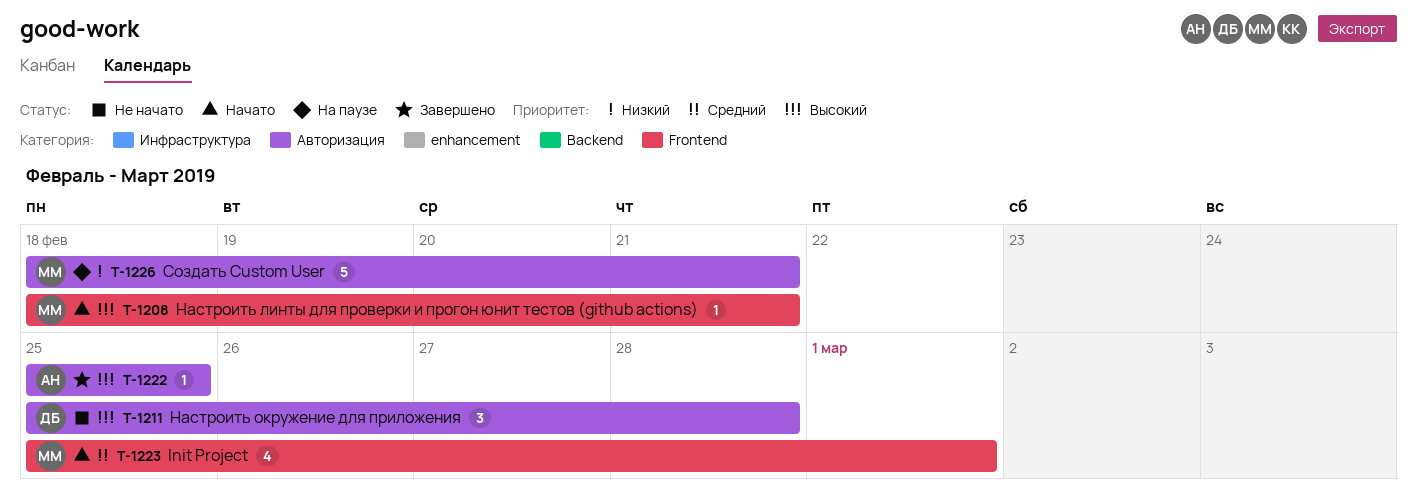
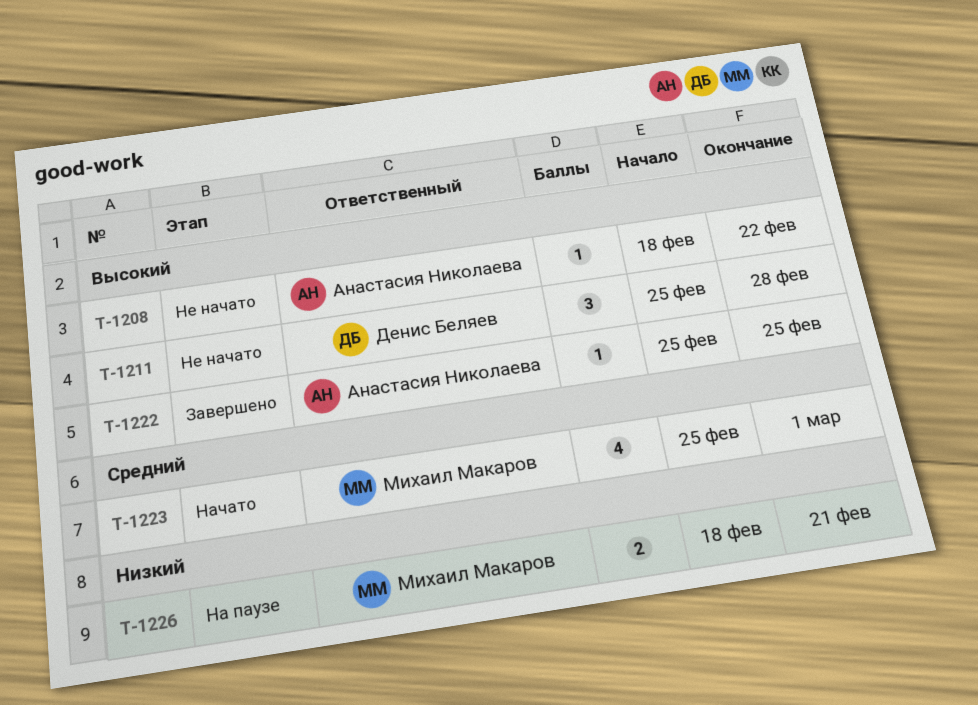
T-1208, status: Начато -> Не начато
T-1208, owner: Михаил Макаров -> Анастасия Николаева
T-1208, due: Feb 21 -> Feb 22
T-1226, estimate: 5 -> 2

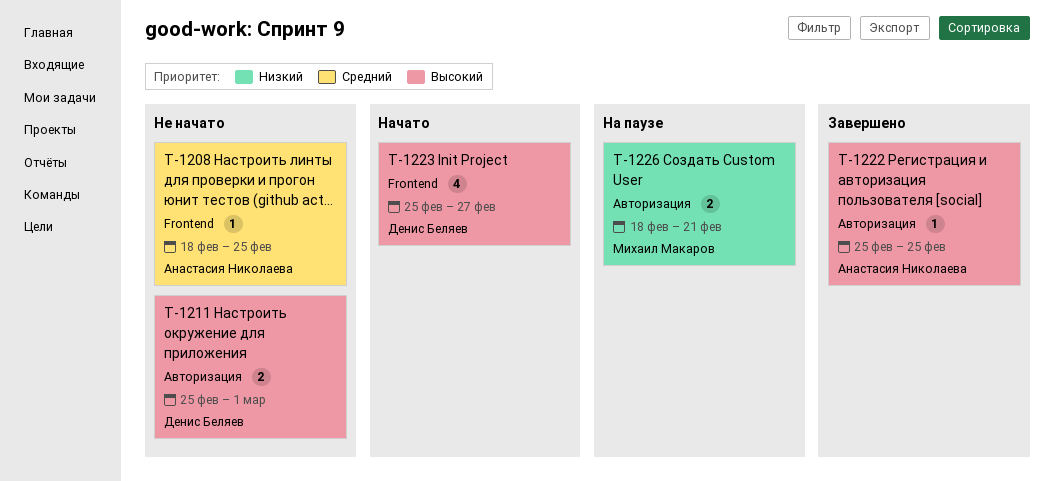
T-1208, priority: Высокий -> Средний
T-1208, due: Feb 22 -> Feb 25
T-1211, estimate: 3 -> 2
T-1211, due: Feb 28 -> Mar 1
T-1223, owner: Михаил Макаров -> Денис Беляев
T-1223, priority: Средний -> Высокий
T-1223, due: Mar 1 -> Feb 27

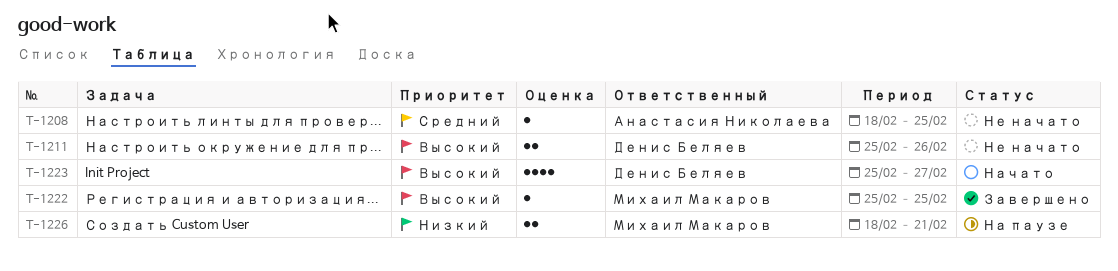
T-1211, due: Mar 1 -> Feb 26
T-1222, owner: Анастасия Николаева -> Михаил Макаров

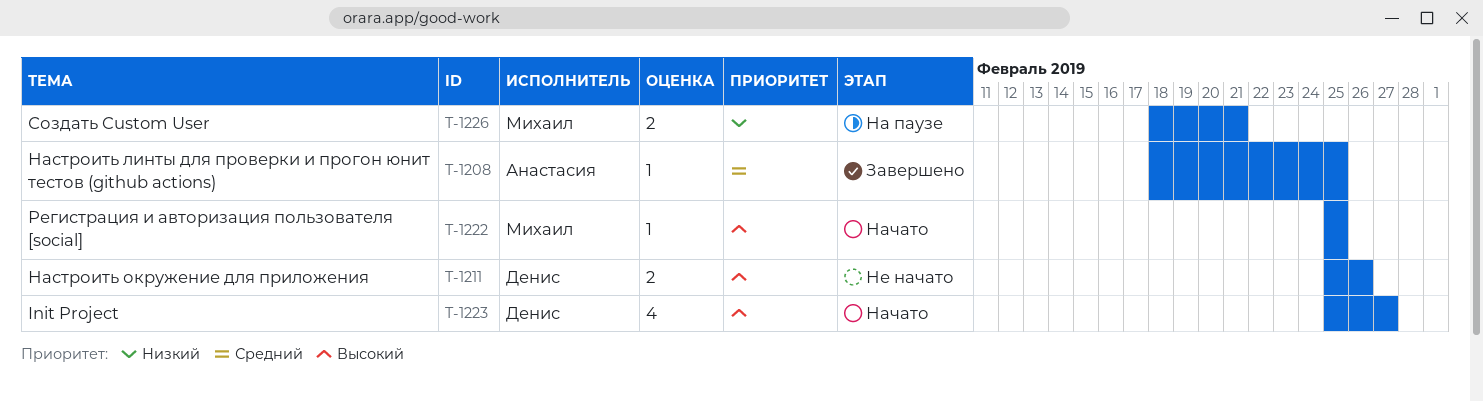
T-1208, status: Не начато -> Завершено
T-1222, status: Завершено -> Начато

